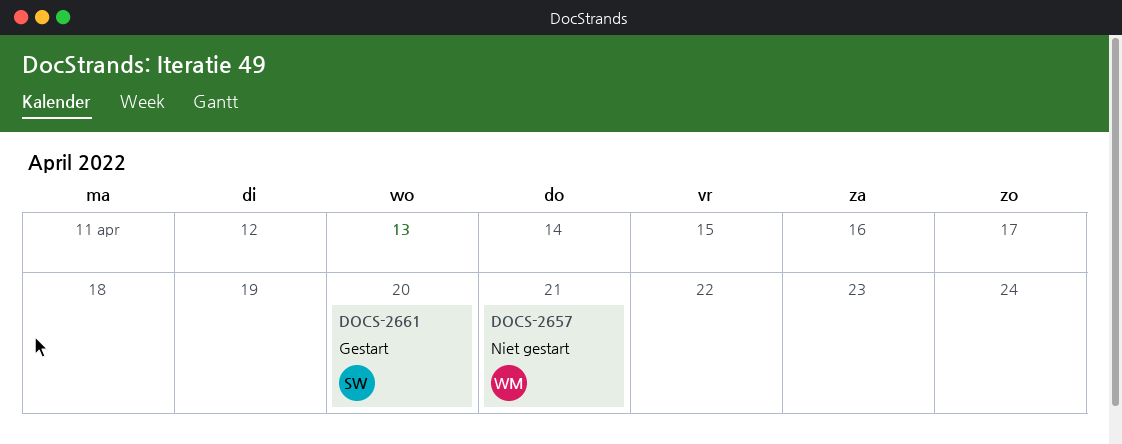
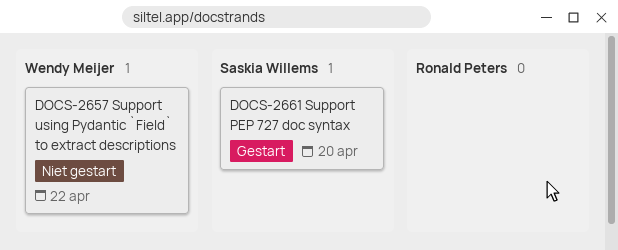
DOCS-2657, due: Apr 21 -> Apr 22

